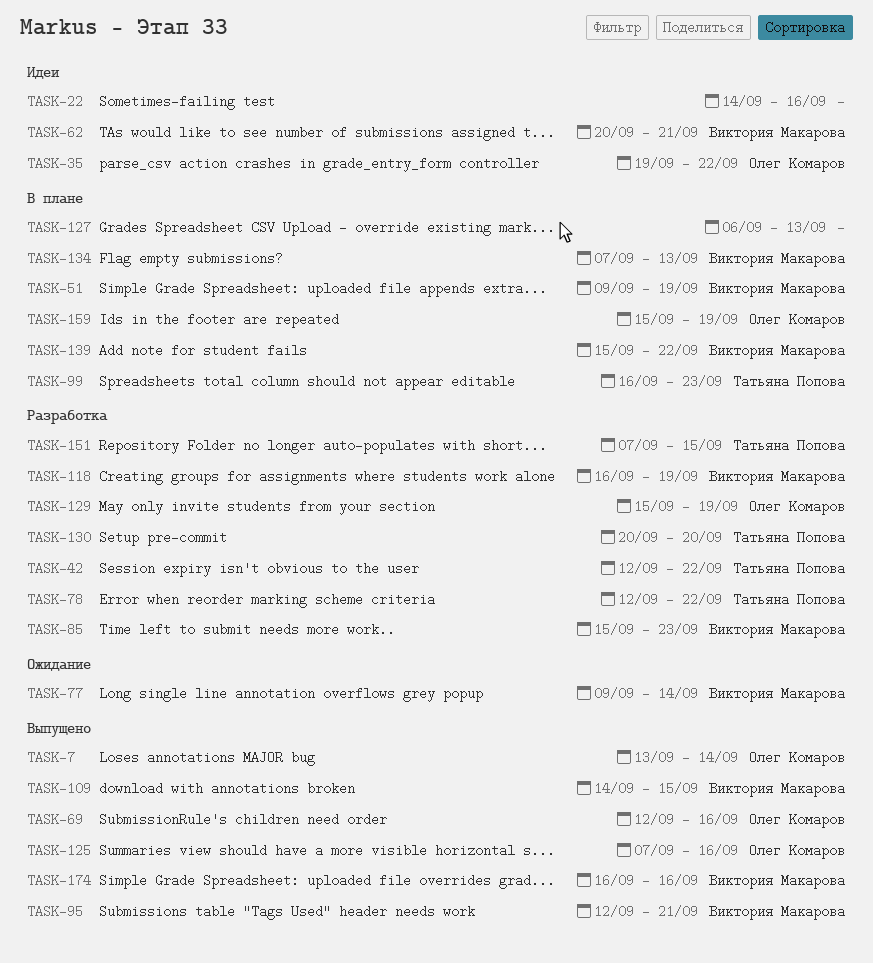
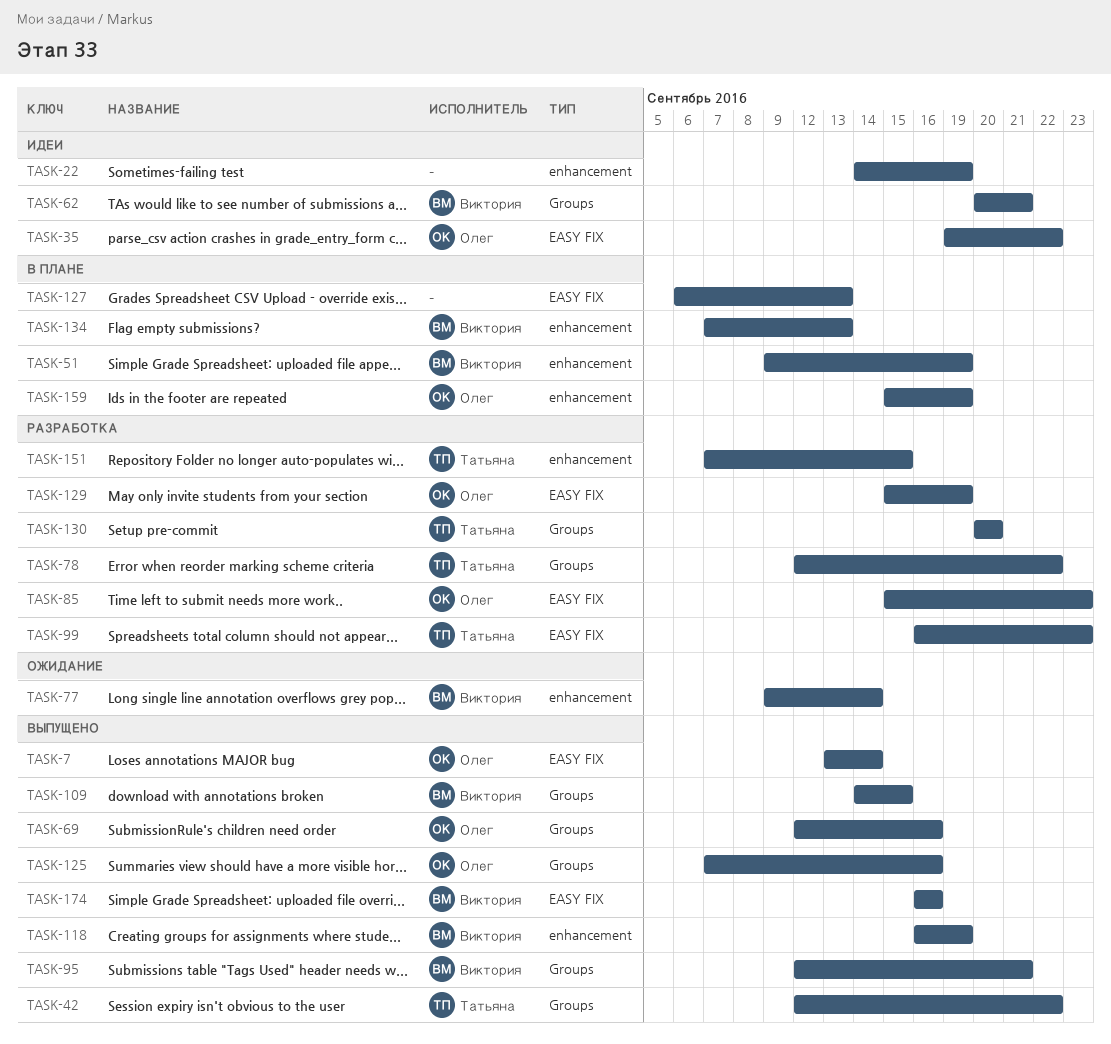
TASK-22, due: Sep 16 -> Sep 19
TASK-42, status: Разработка -> Выпущено
TASK-85, owner: Виктория Макарова -> Олег Комаров
TASK-99, status: В плане -> Разработка
TASK-118, status: Разработка -> Выпущено
TASK-139: present -> none

